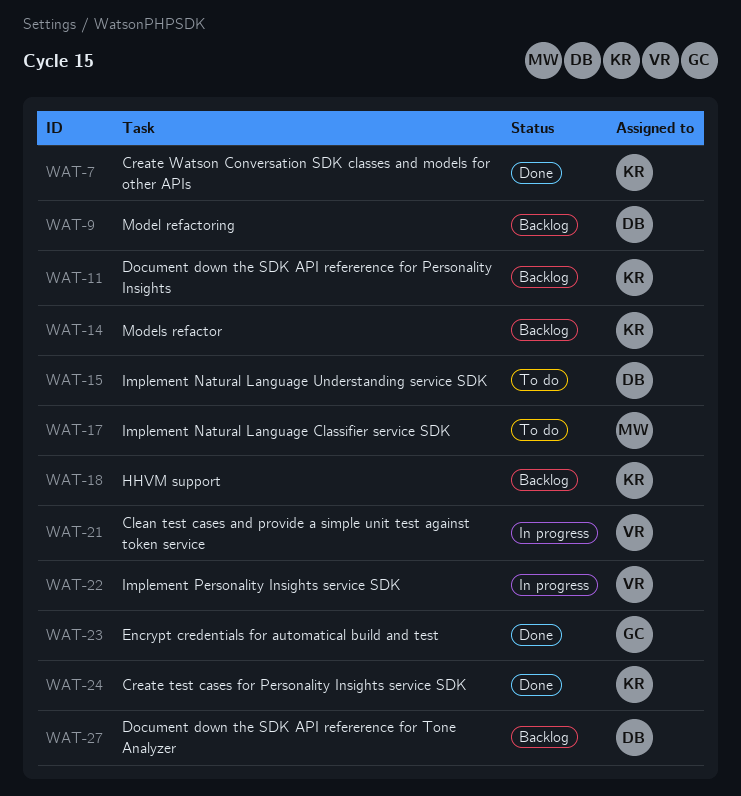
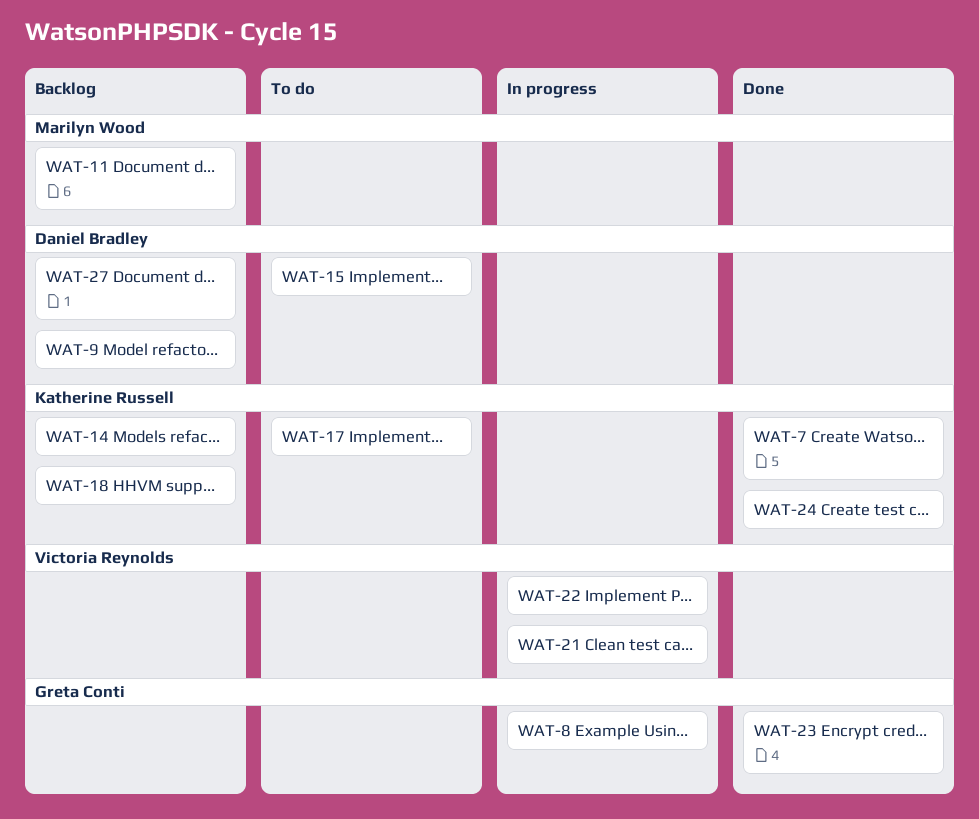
WAT-8: none -> present
WAT-11, owner: Katherine Russell -> Marilyn Wood
WAT-17, owner: Marilyn Wood -> Katherine Russell

